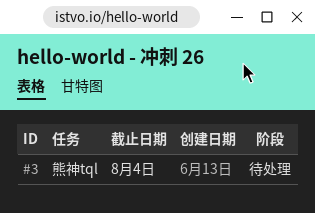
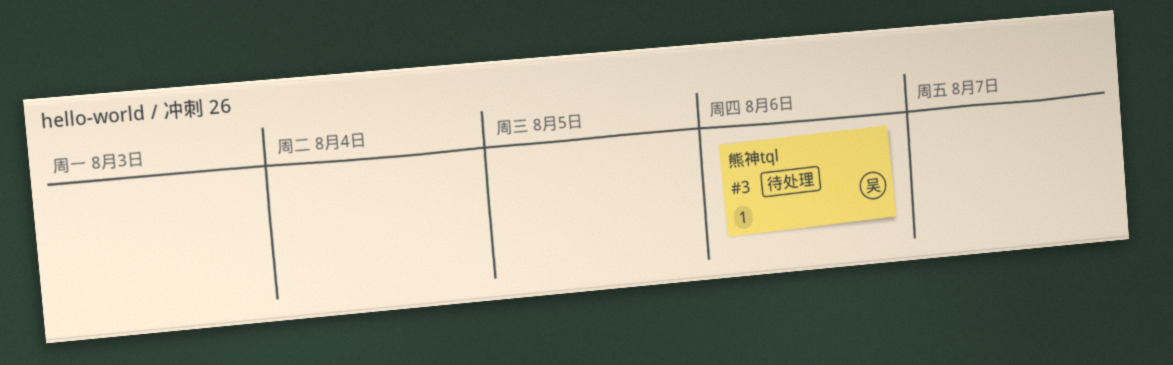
#3, due: Aug 4 -> Aug 6

